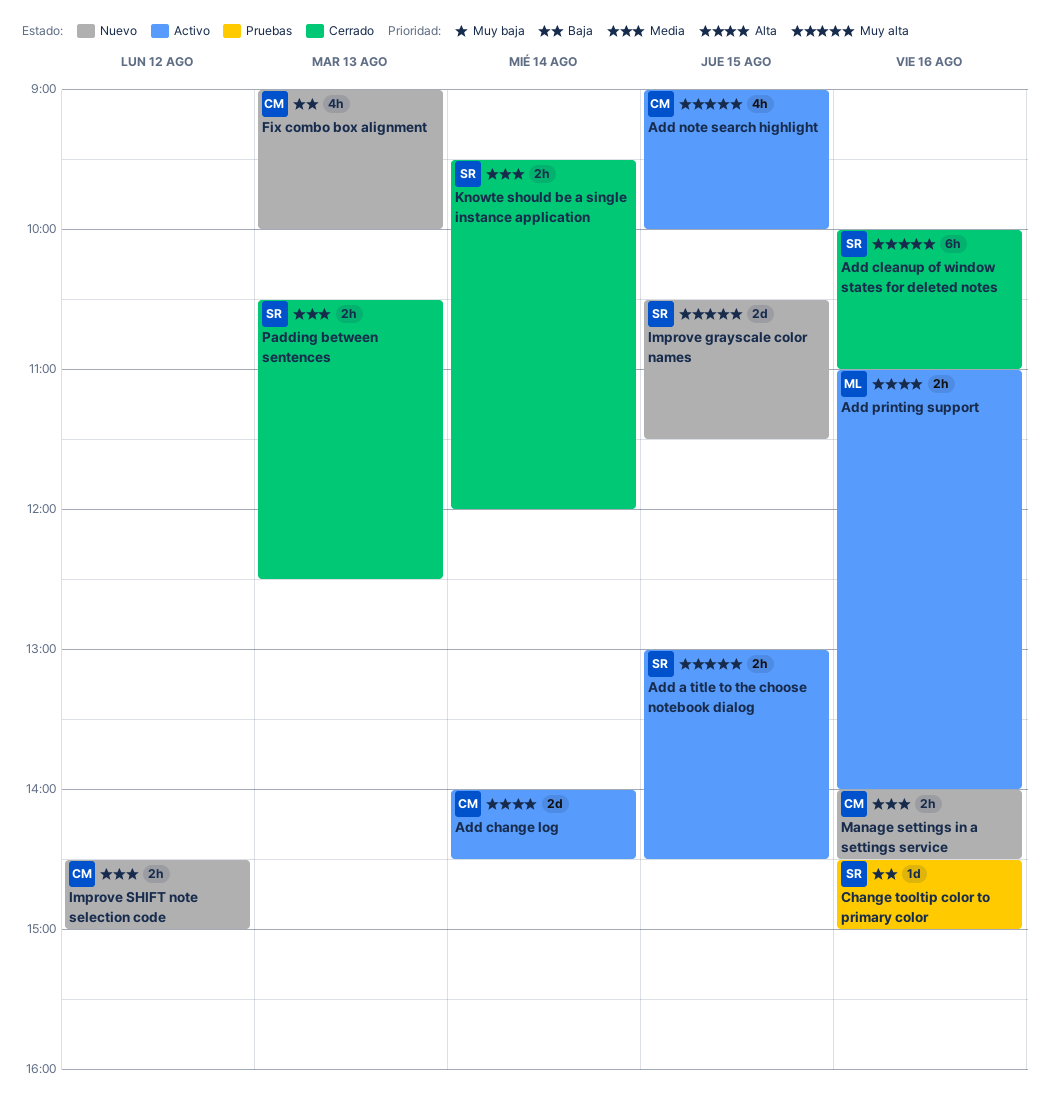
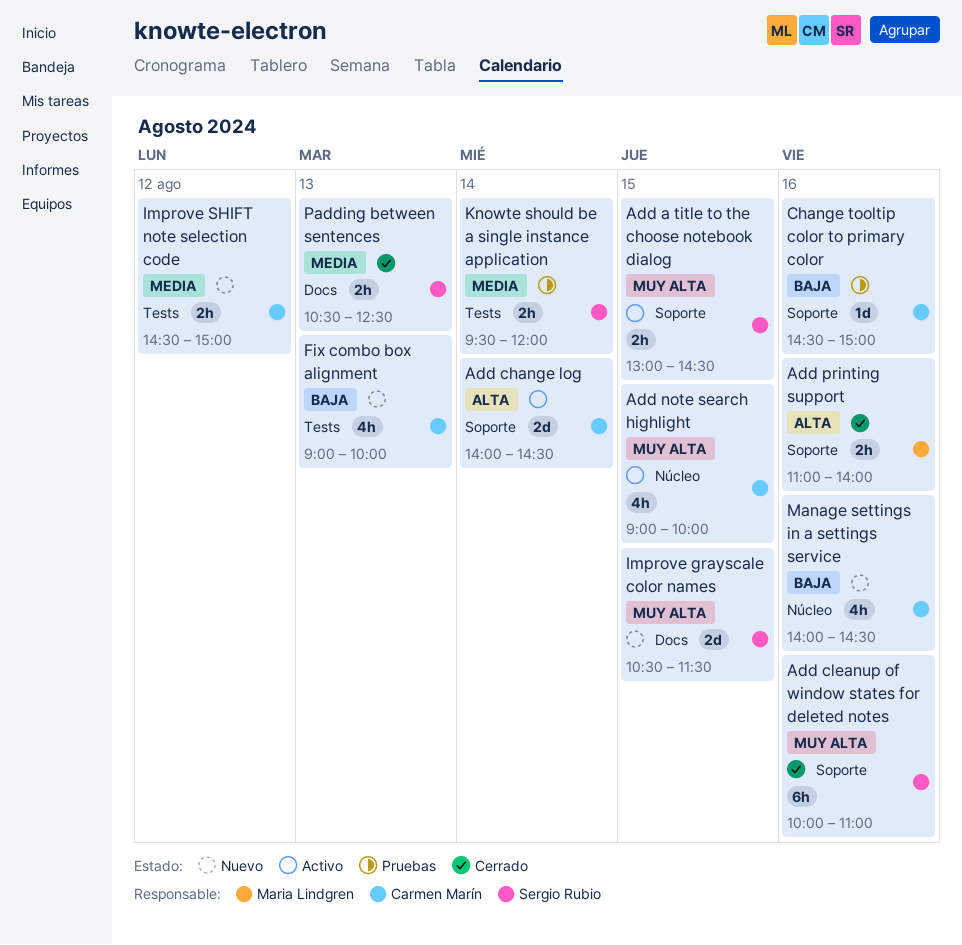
Add printing support, status: Activo -> Cerrado
Change tooltip color to primary color, owner: Sergio Rubio -> Carmen Marín
Knowte should be a single instance application, status: Cerrado -> Pruebas
Manage settings in a settings service, priority: Media -> Baja
Manage settings in a settings service, estimate: 2h -> 4h

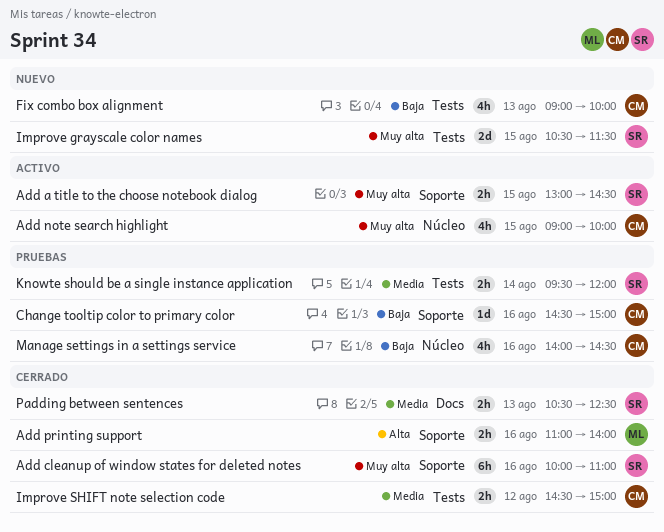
Add change log: present -> none
Improve grayscale color names, label: Docs -> Tests
Improve SHIFT note selection code, status: Nuevo -> Cerrado
Manage settings in a settings service, status: Nuevo -> Pruebas

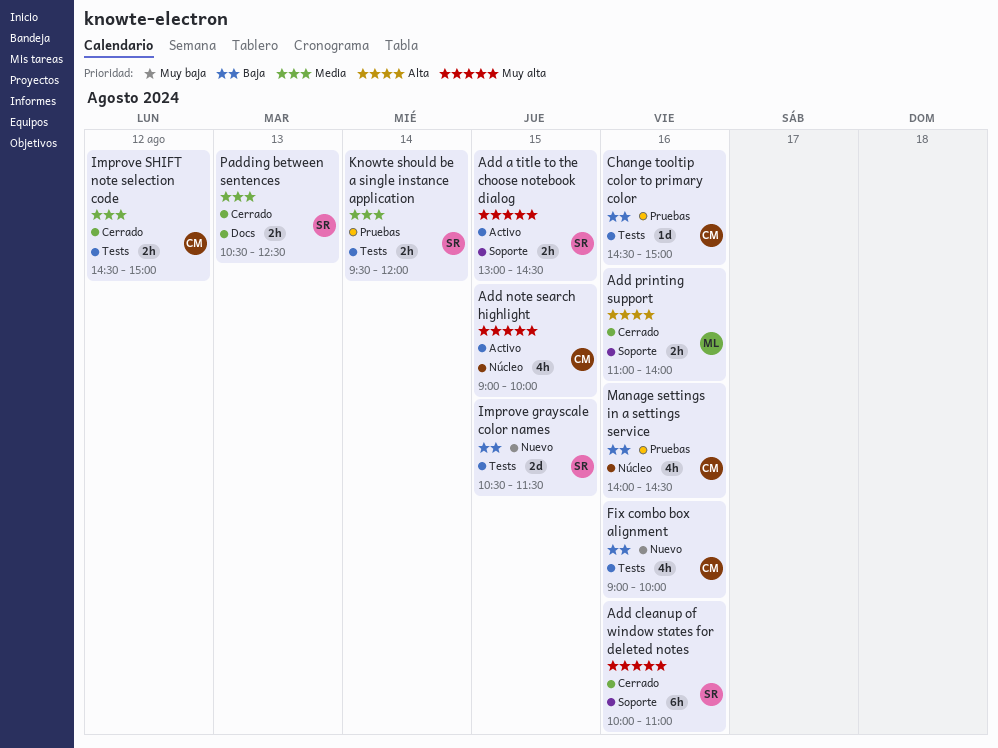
Change tooltip color to primary color, label: Soporte -> Tests
Fix combo box alignment, day: Aug 13 -> Aug 16
Improve grayscale color names, priority: Muy alta -> Baja

